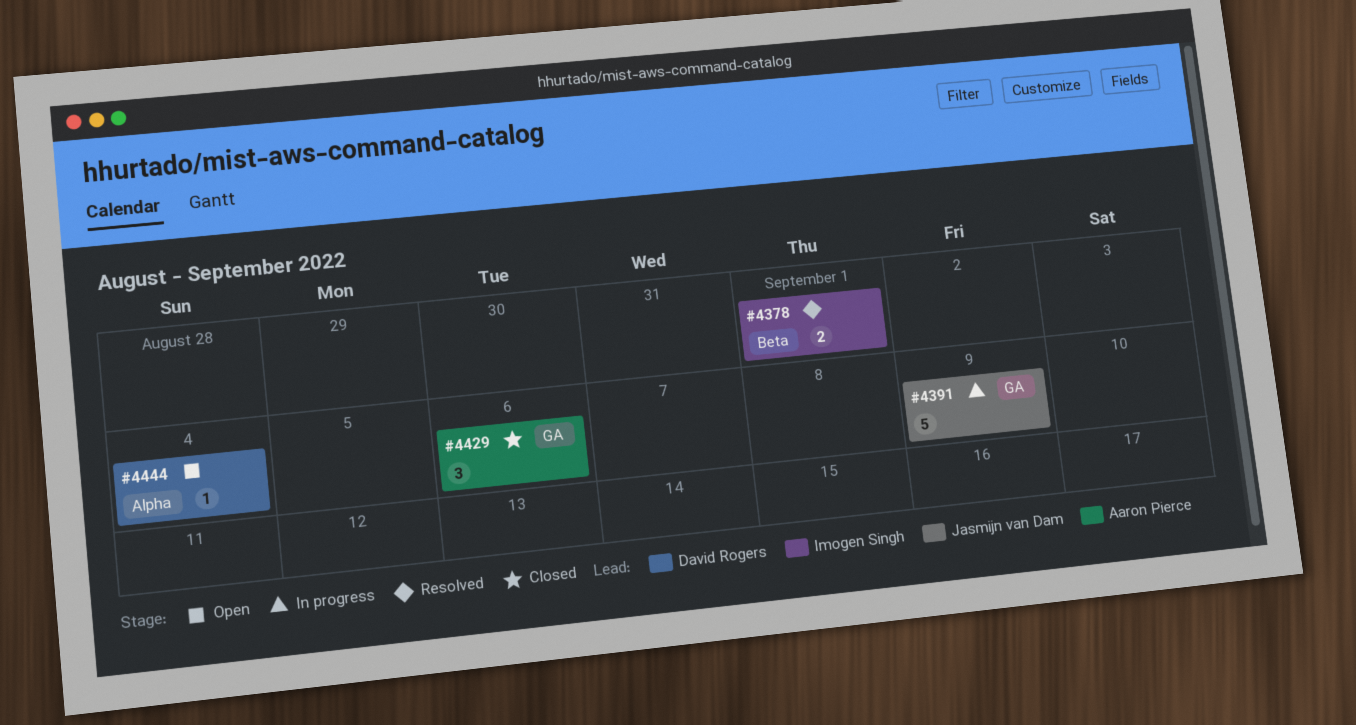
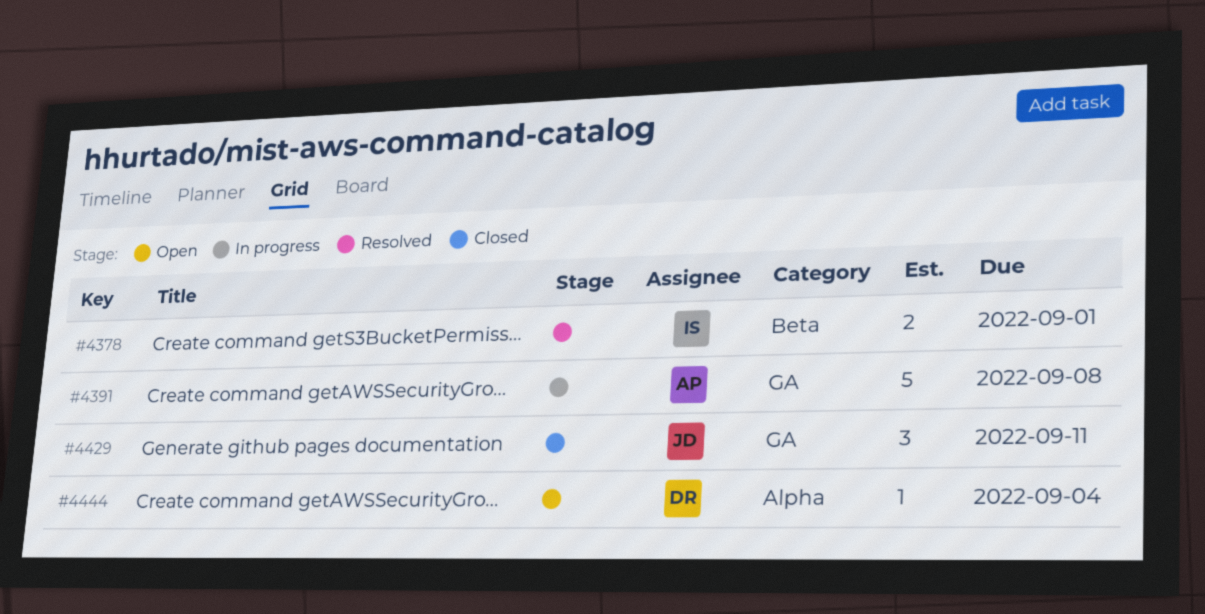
#4391, owner: Jasmijn van Dam -> Aaron Pierce
#4391, due: Sep 9 -> Sep 8
#4429, owner: Aaron Pierce -> Jasmijn van Dam
#4429, due: Sep 6 -> Sep 11

